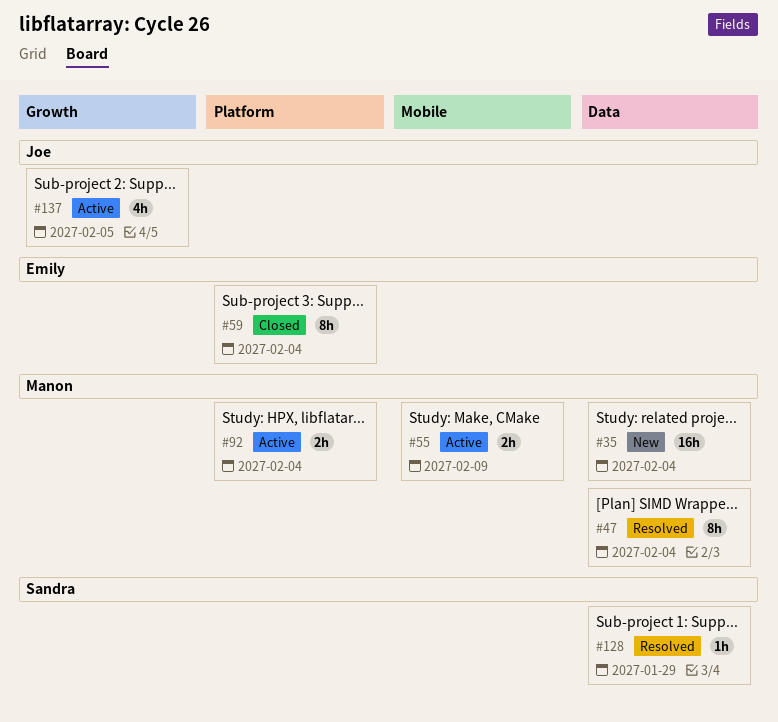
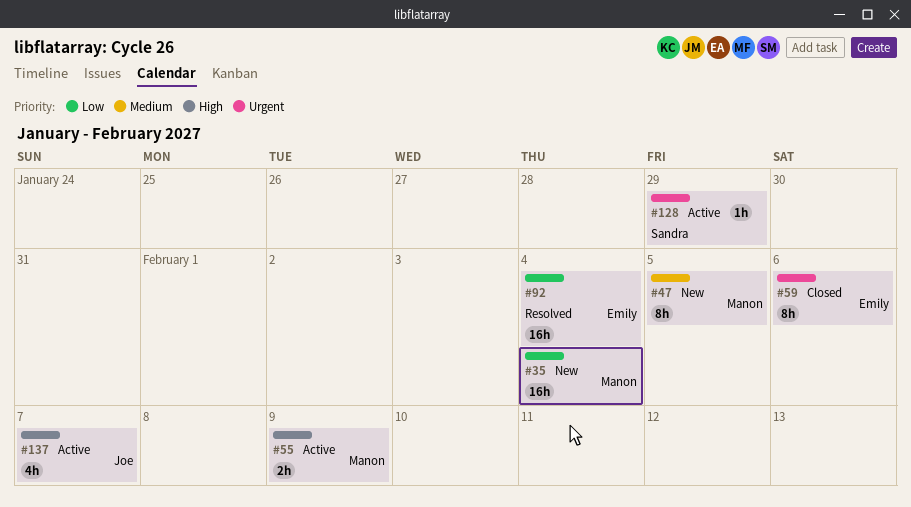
#47, status: Resolved -> New
#47, due: Feb 4 -> Feb 5
#59, due: Feb 4 -> Feb 6
#92, status: Active -> Resolved
#92, owner: Manon -> Emily
#92, estimate: 2h -> 16h
#128, status: Resolved -> Active
#137, due: Feb 5 -> Feb 7

